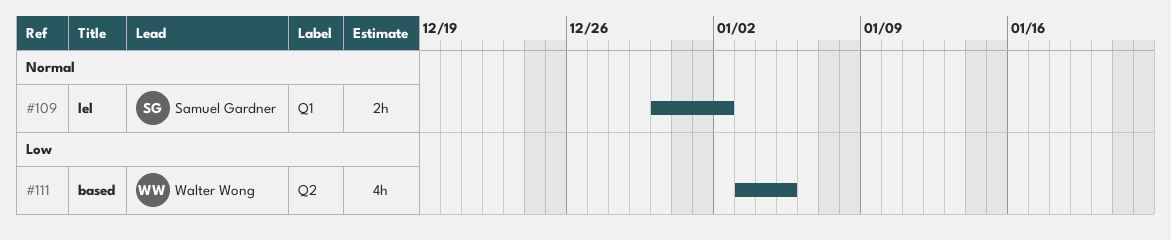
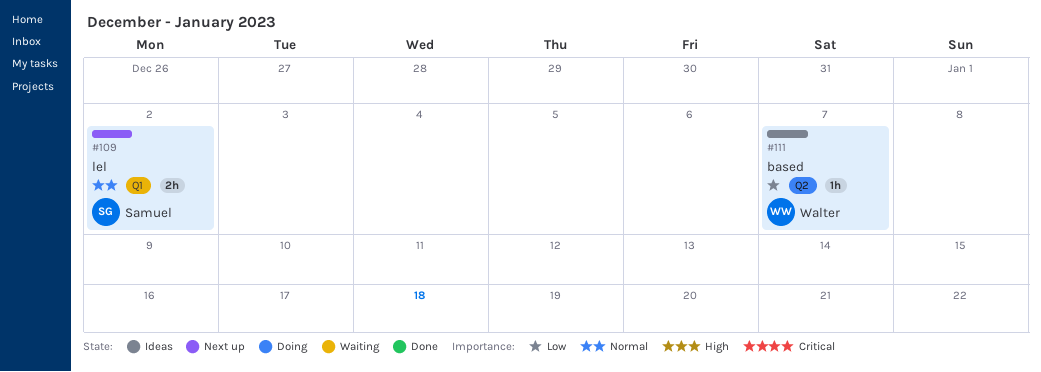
#111, estimate: 4h -> 1h
#111, due: Jan 5 -> Jan 7

